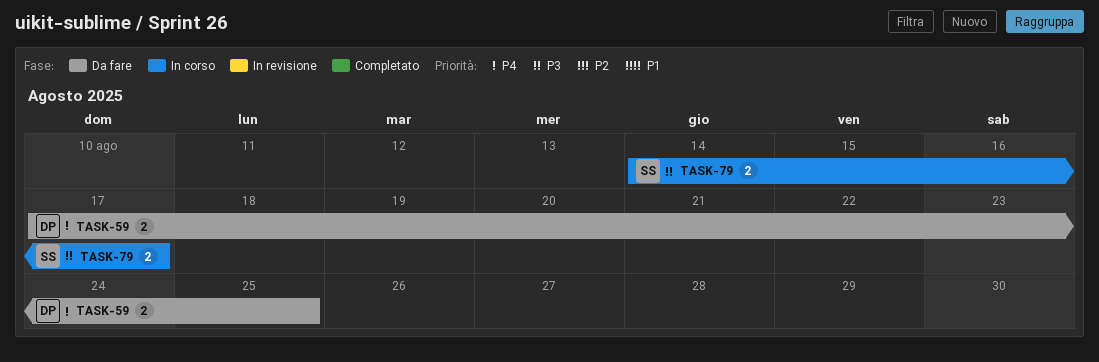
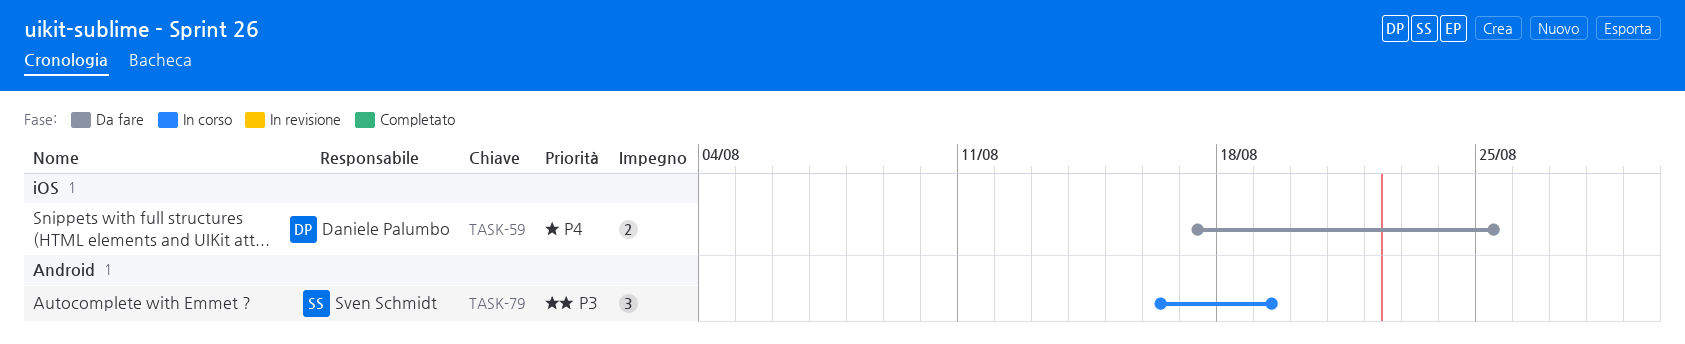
TASK-79, estimate: 2 -> 3
TASK-79, start: Aug 14 -> Aug 16
TASK-79, due: Aug 17 -> Aug 19

